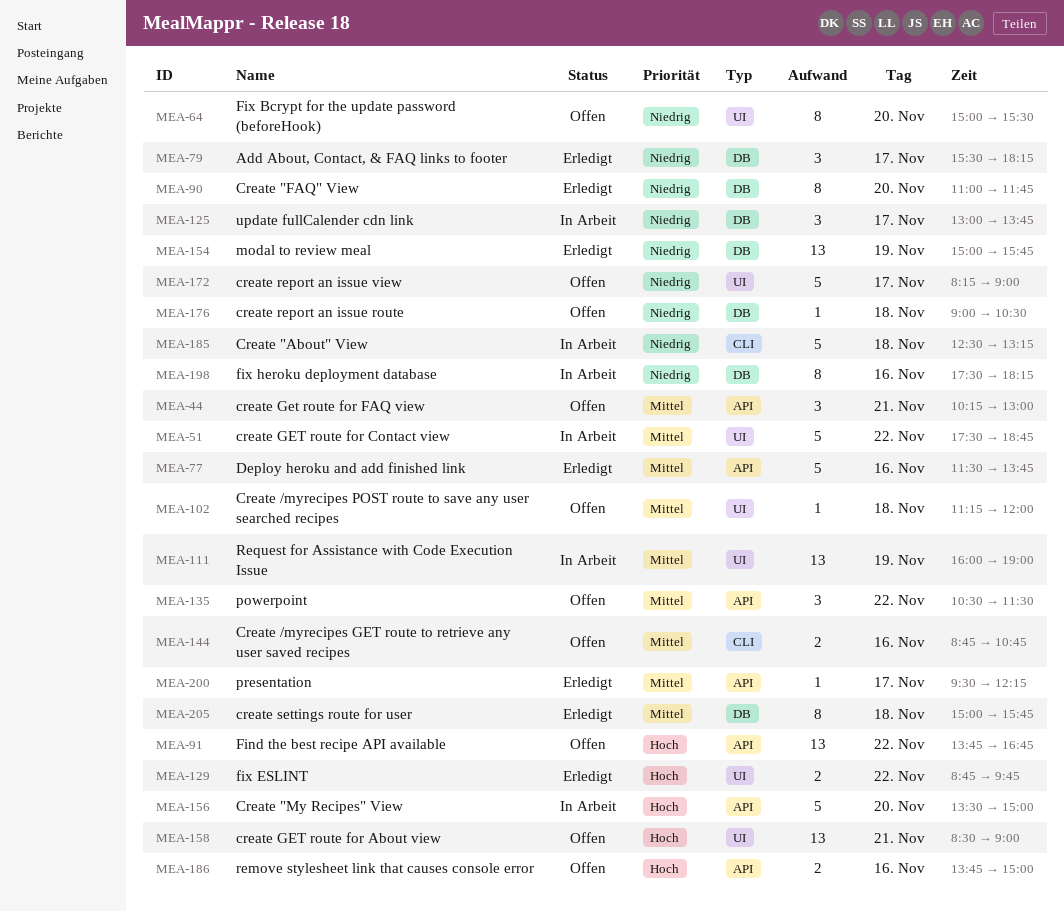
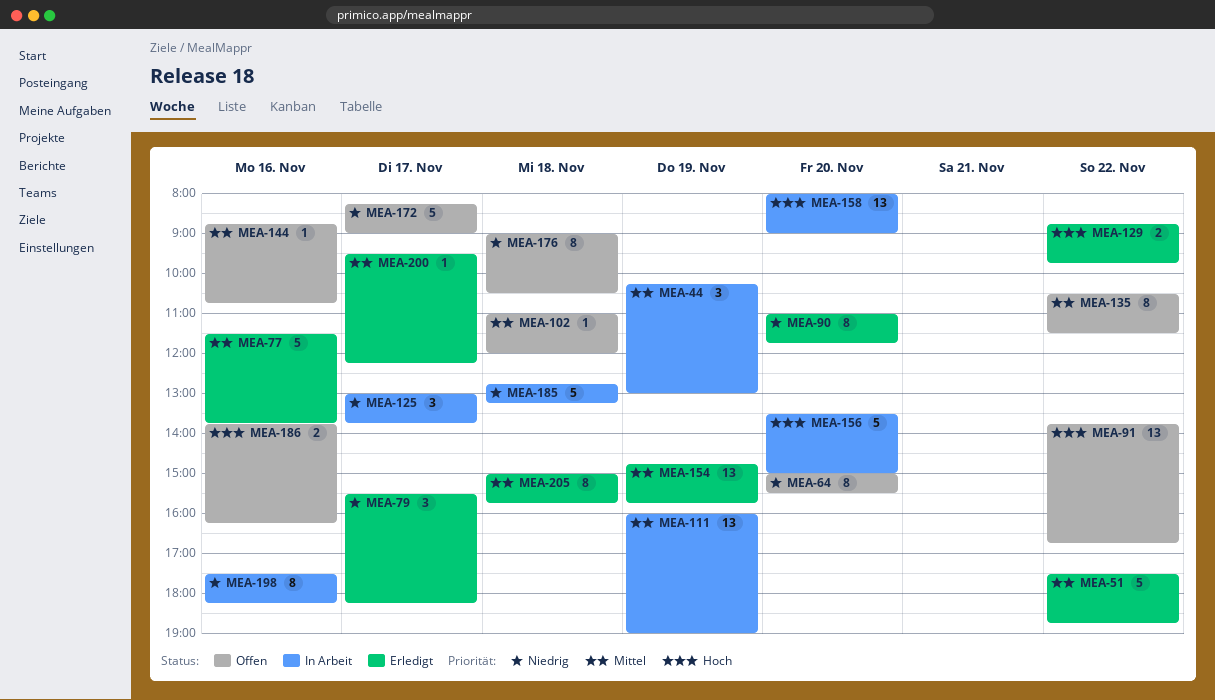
MEA-44, status: Offen -> In Arbeit
MEA-44, day: Nov 21 -> Nov 19
MEA-51, status: In Arbeit -> Erledigt
MEA-102, begins: 11:15 -> 11:00
MEA-135, estimate: 3 -> 8
MEA-144, estimate: 2 -> 1
MEA-154, priority: Niedrig -> Mittel
MEA-154, begins: 15:00 -> 14:45
MEA-158, status: Offen -> In Arbeit
MEA-158, day: Nov 21 -> Nov 20
MEA-158, begins: 08:30 -> 08:00
MEA-176, estimate: 1 -> 8
MEA-185, begins: 12:30 -> 12:45
MEA-186, ends: 15:00 -> 16:15

